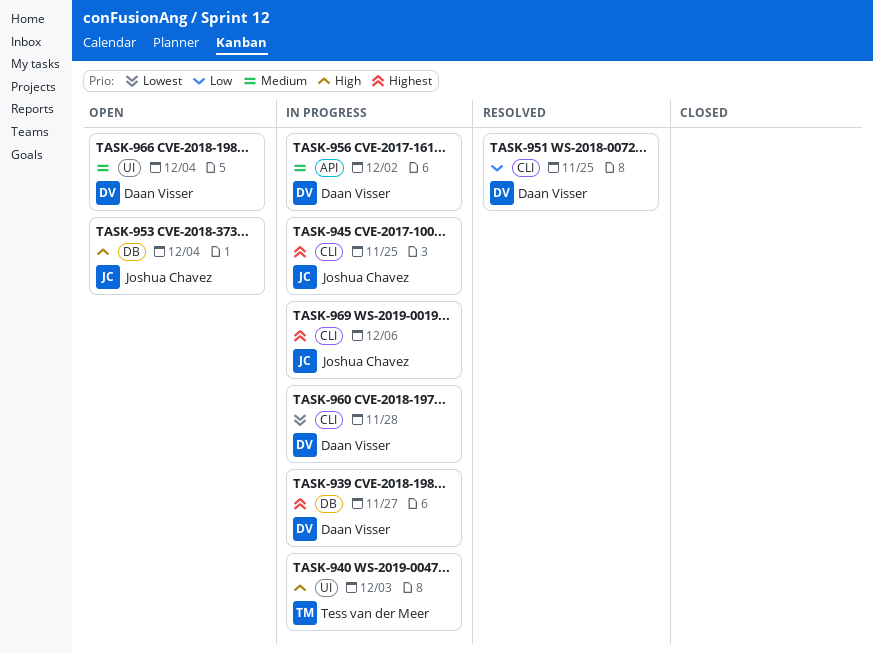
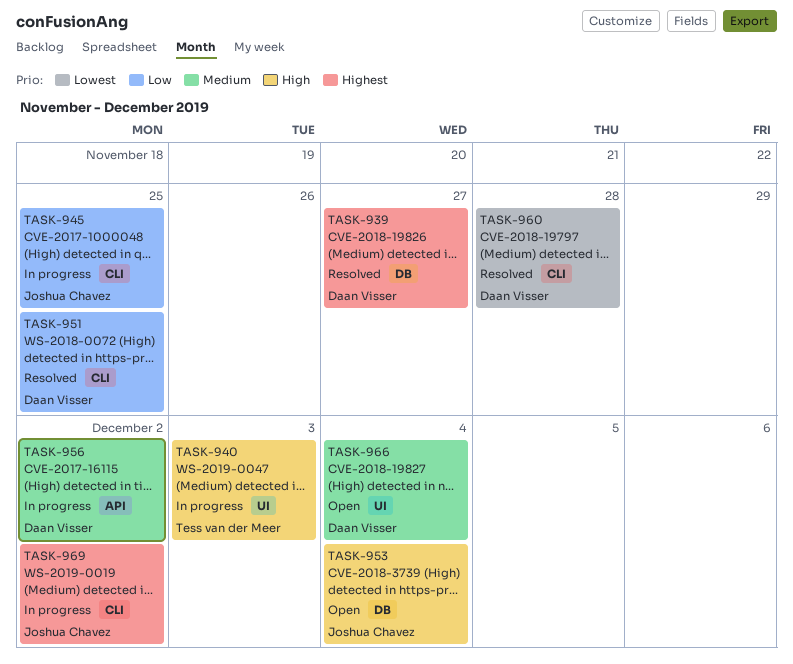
TASK-939, status: In progress -> Resolved
TASK-945, priority: Highest -> Low
TASK-960, status: In progress -> Resolved
TASK-969, due: Dec 6 -> Dec 2

